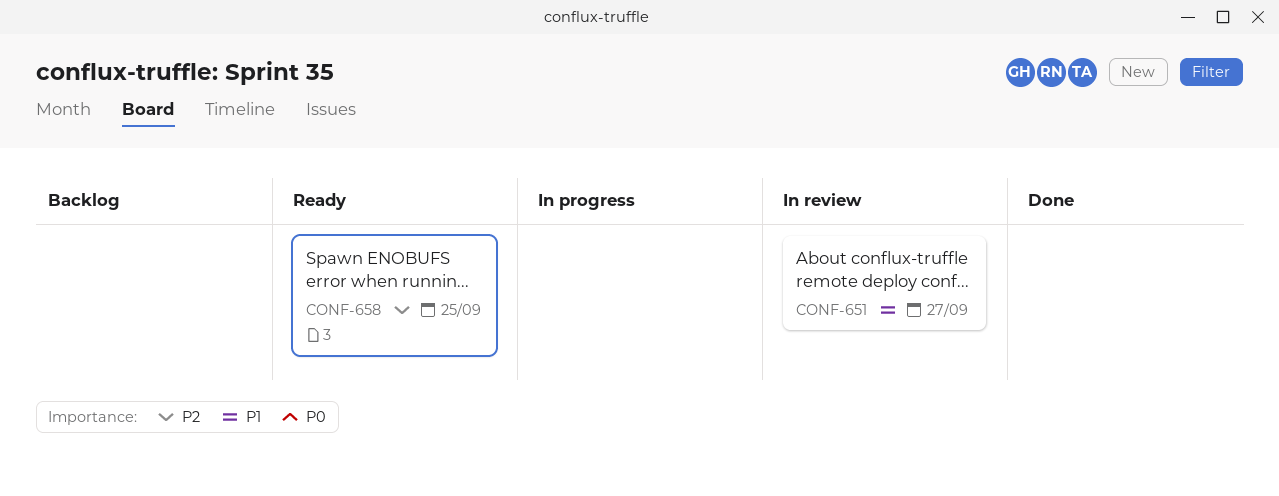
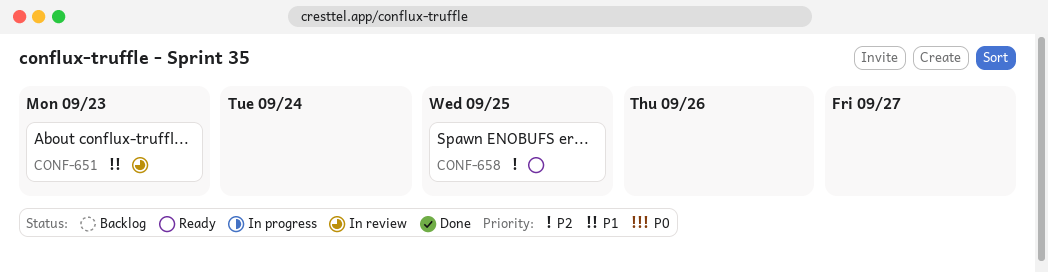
CONF-651, due: Sep 27 -> Sep 23

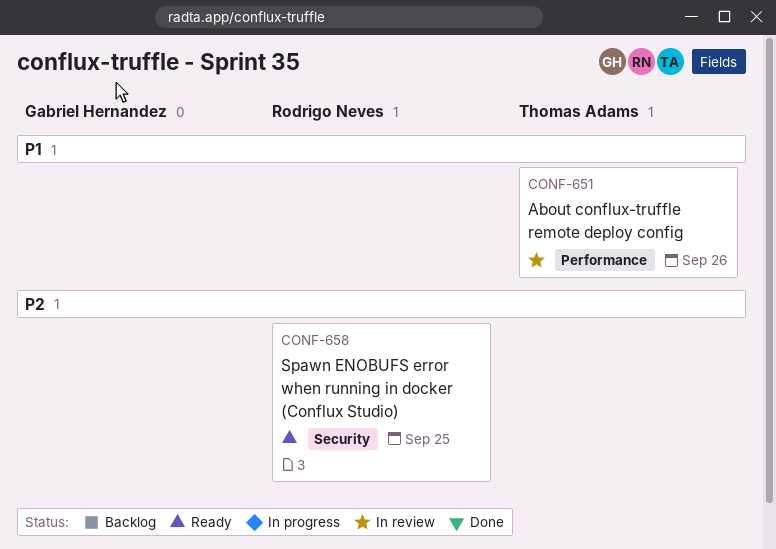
CONF-651, due: Sep 23 -> Sep 26

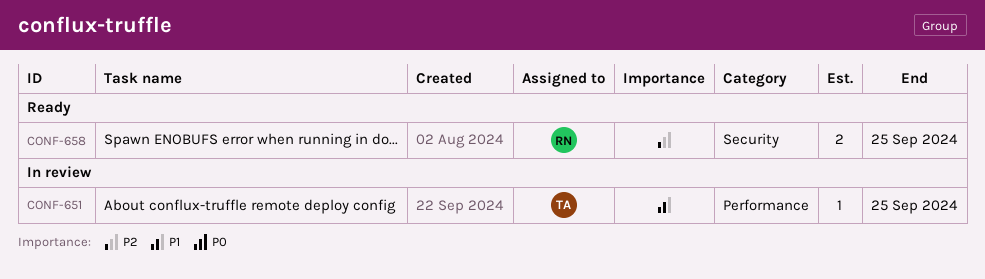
CONF-651, due: Sep 26 -> Sep 25

